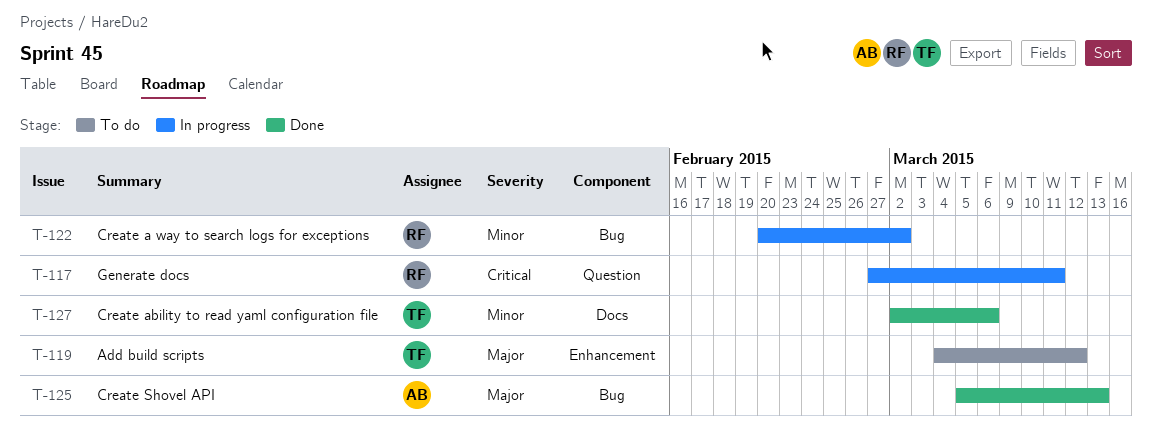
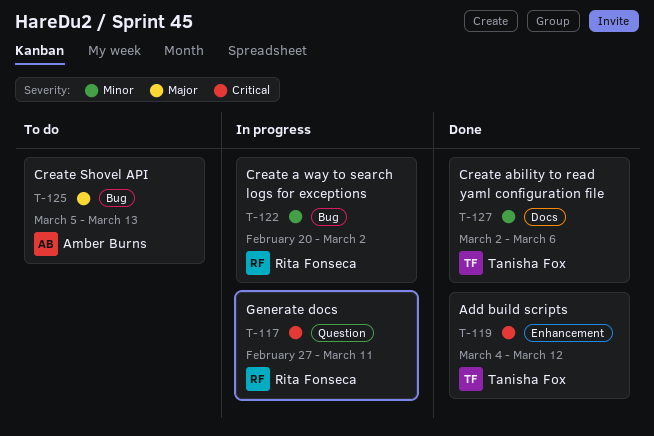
T-119, status: To do -> Done
T-119, priority: Major -> Critical
T-125, status: Done -> To do

